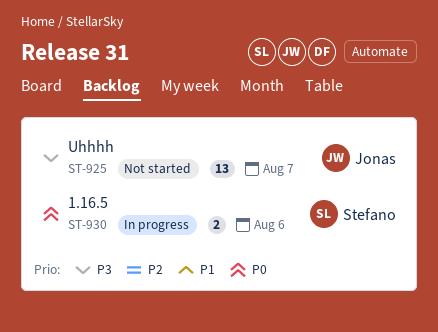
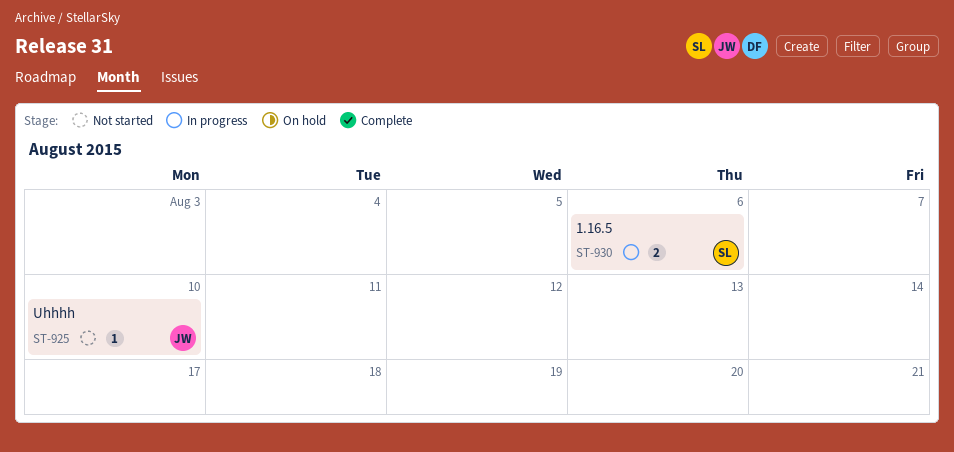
ST-925, estimate: 13 -> 1
ST-925, due: Aug 7 -> Aug 10

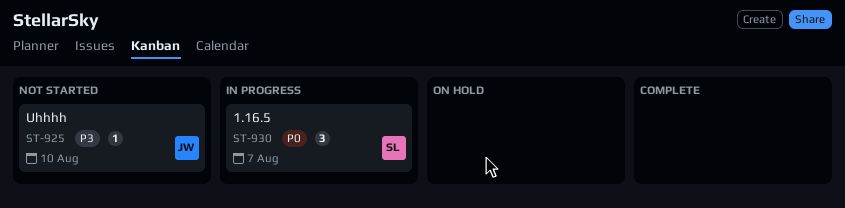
ST-930, estimate: 2 -> 3
ST-930, due: Aug 6 -> Aug 7

